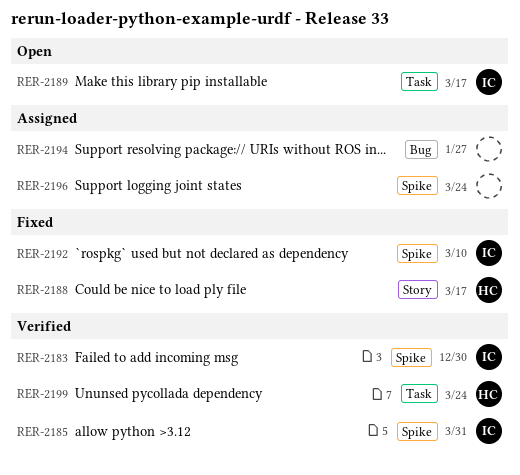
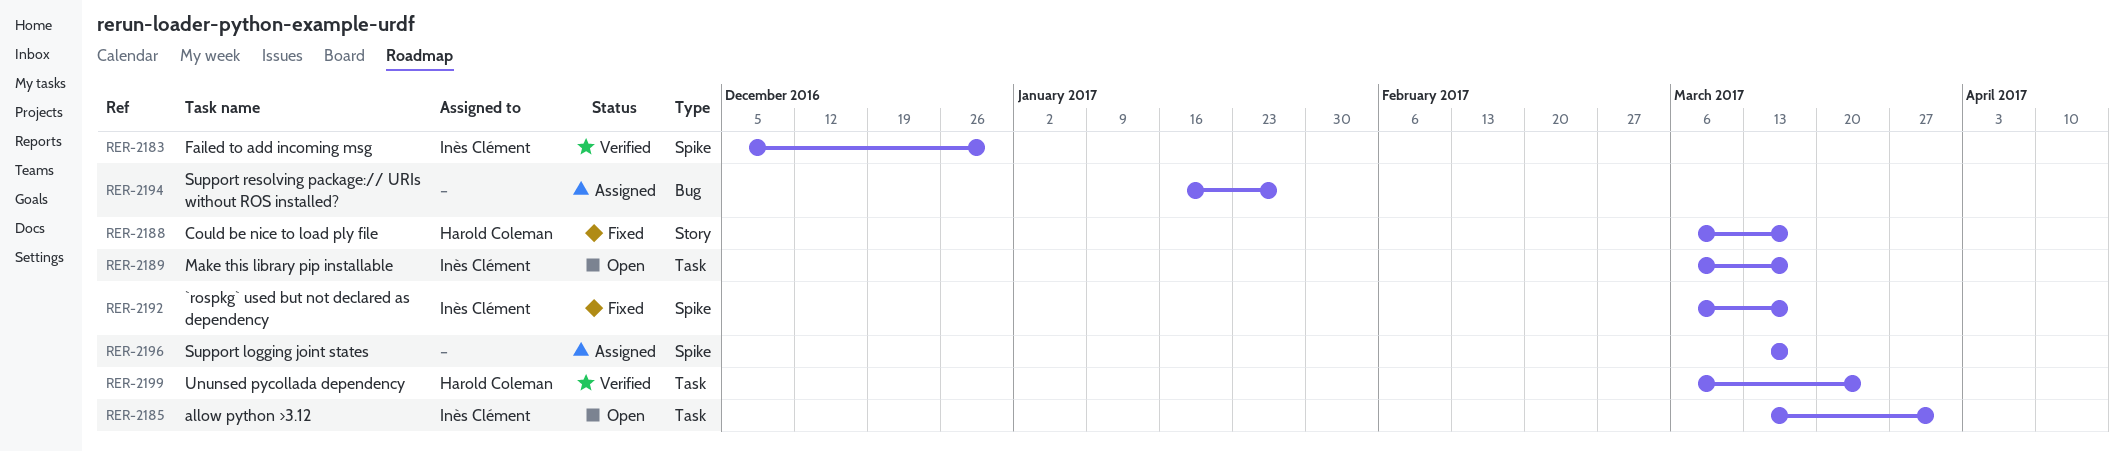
RER-2185, status: Verified -> Open
RER-2185, label: Spike -> Task
RER-2192, due: Mar 10 -> Mar 17
RER-2196, due: Mar 24 -> Mar 17

